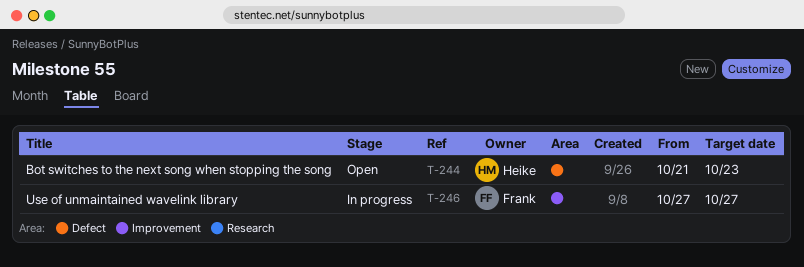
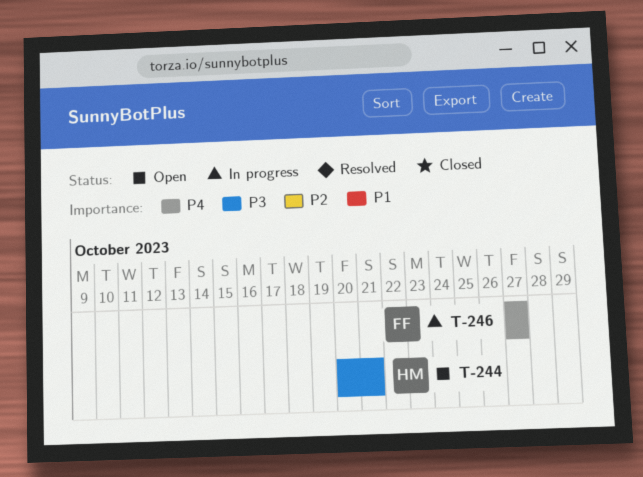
T-244, start: Oct 21 -> Oct 20
T-244, due: Oct 23 -> Oct 21

